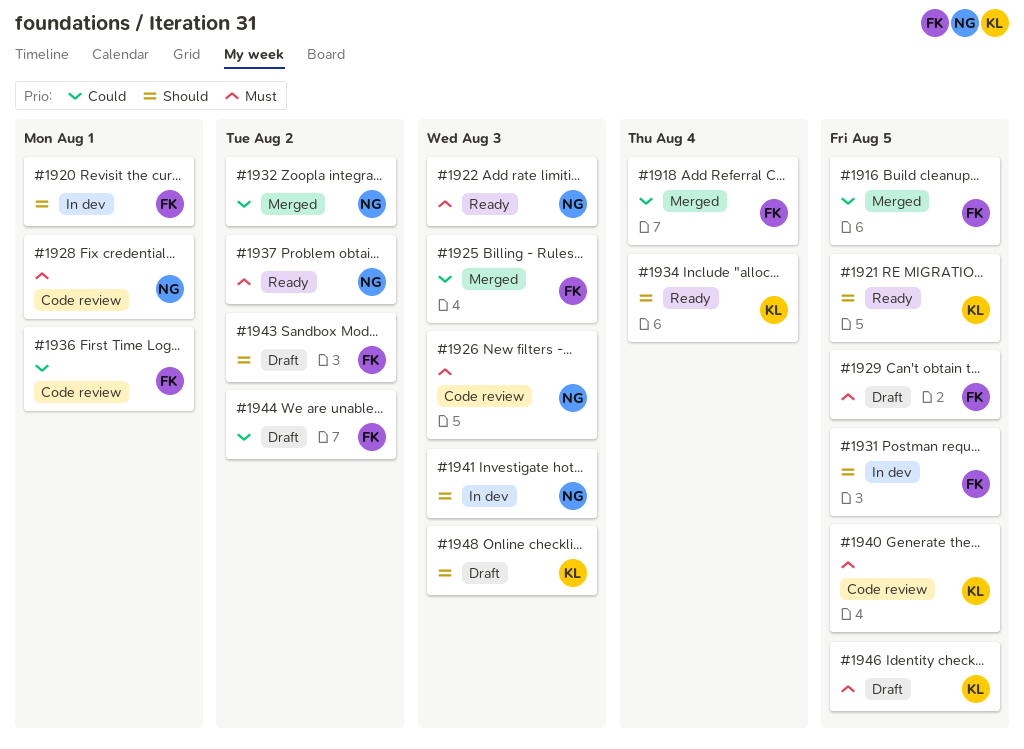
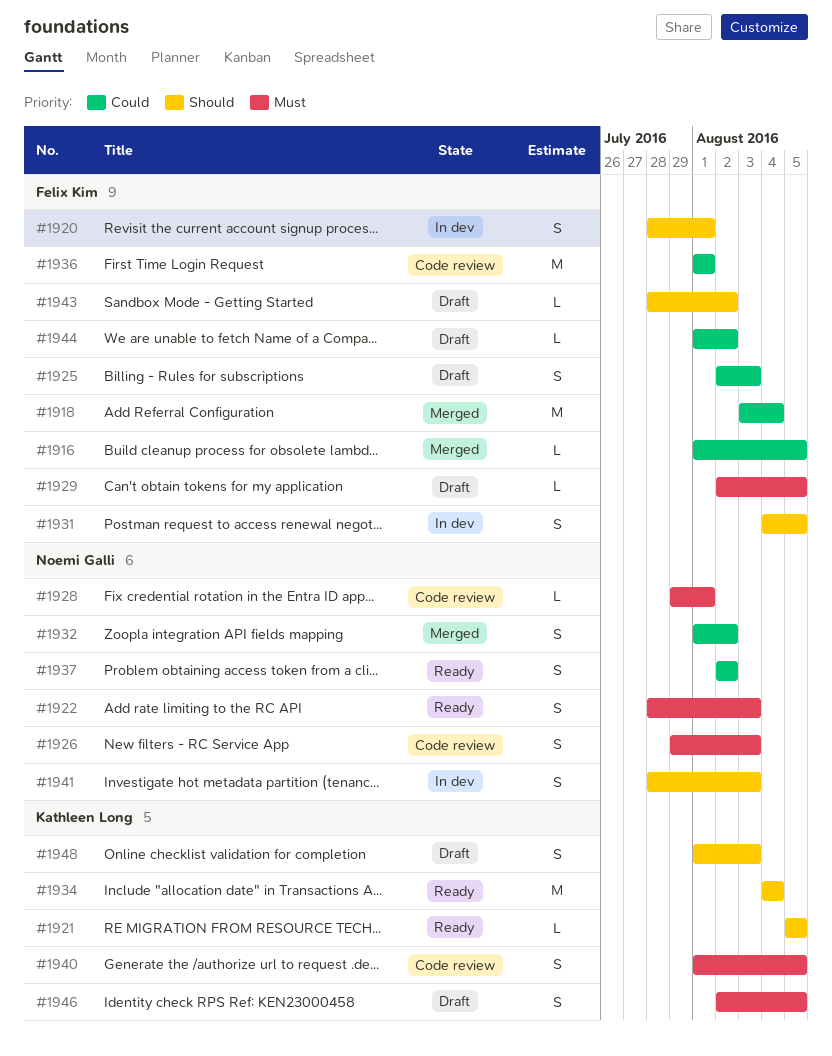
#1925, status: Merged -> Draft
#1937, priority: Must -> Could

